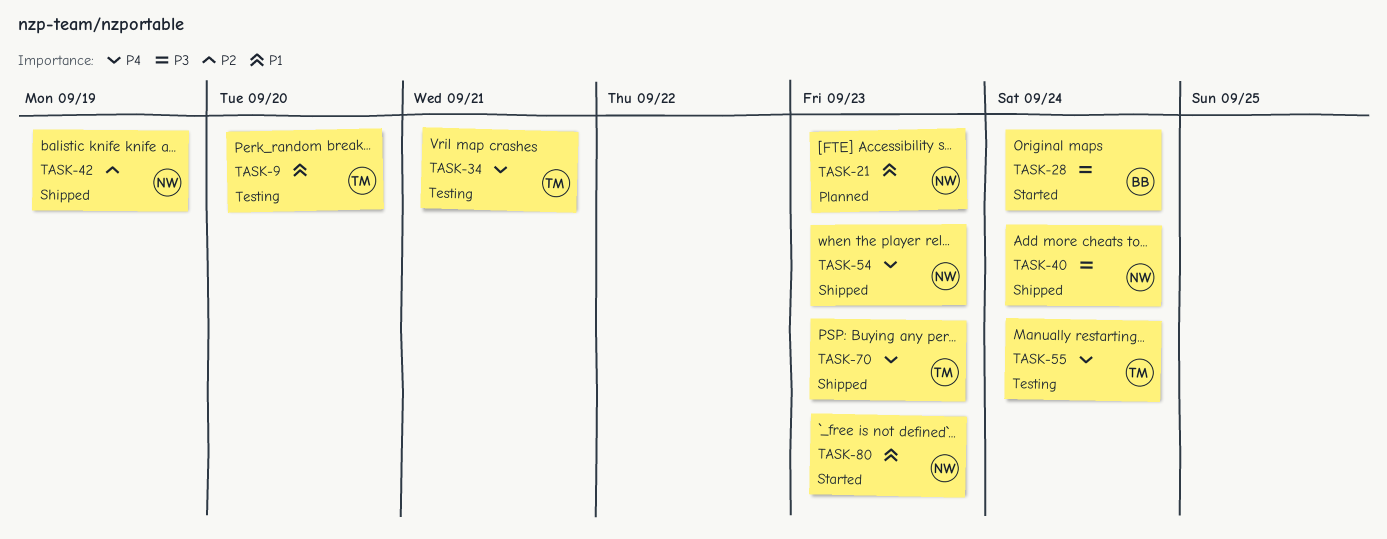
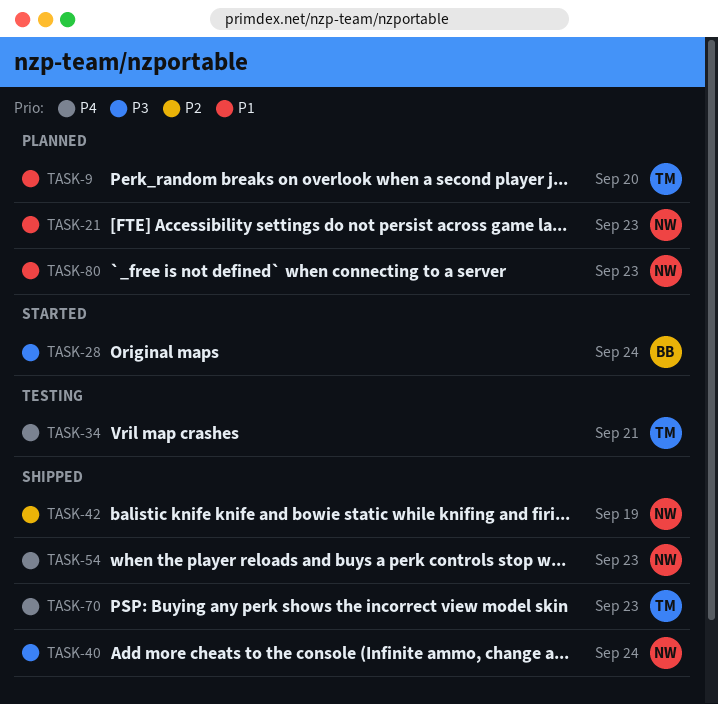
TASK-9, status: Testing -> Planned
TASK-55: present -> none
TASK-80, status: Started -> Planned

